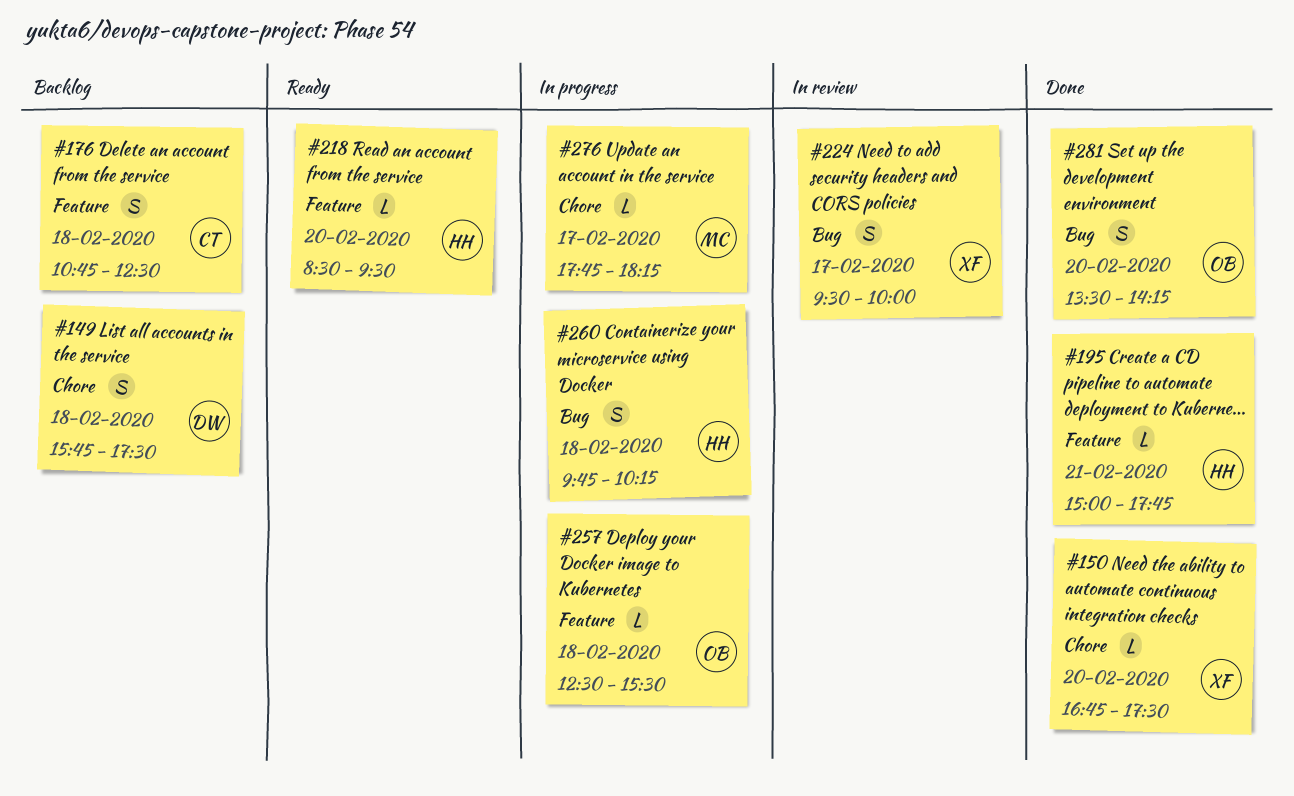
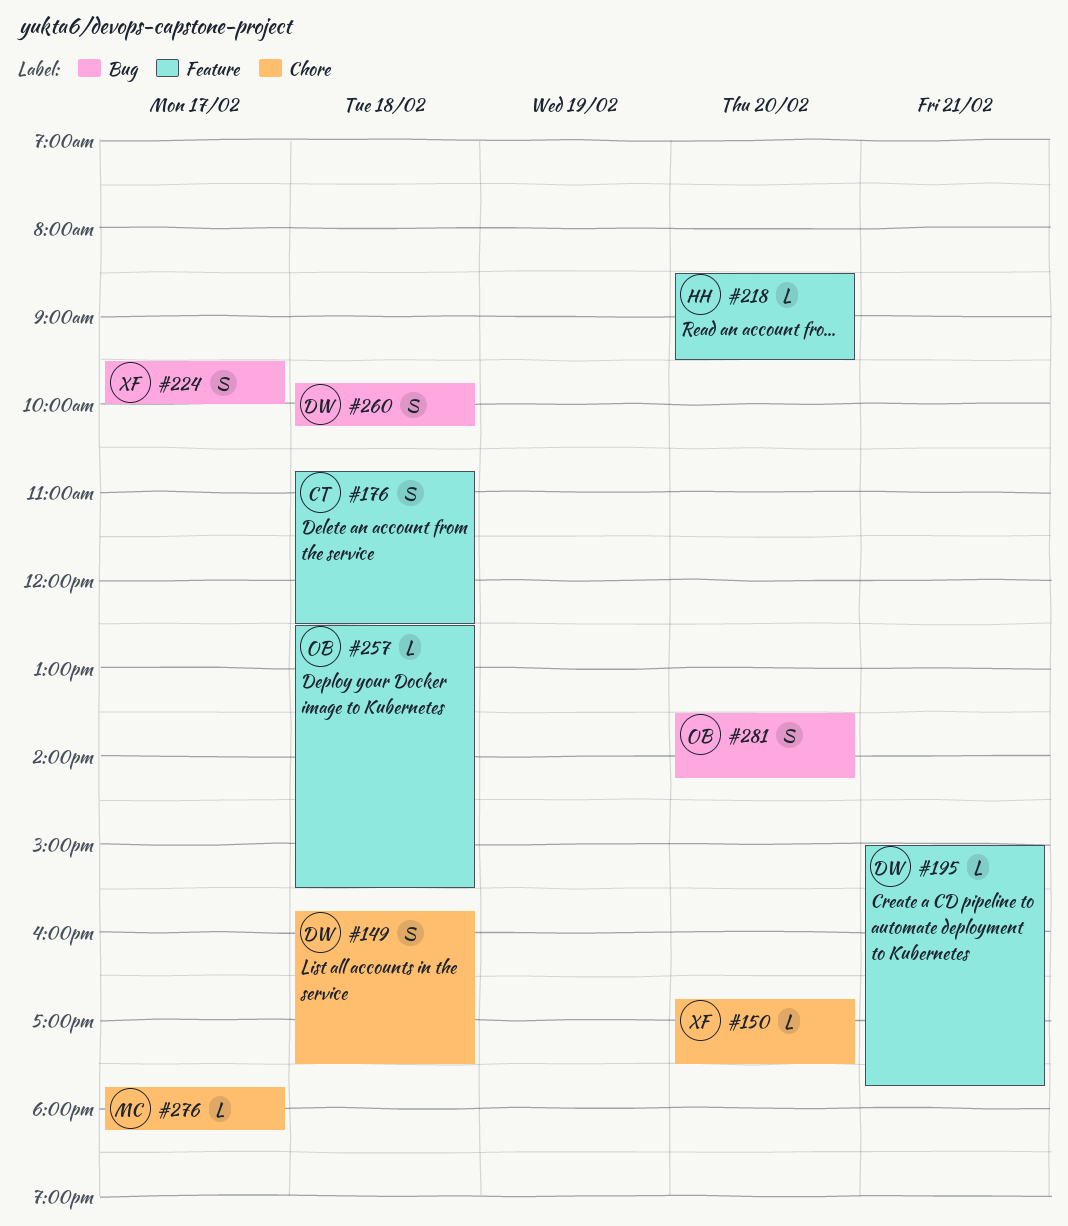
#195, owner: HH -> DW
#260, owner: HH -> DW

